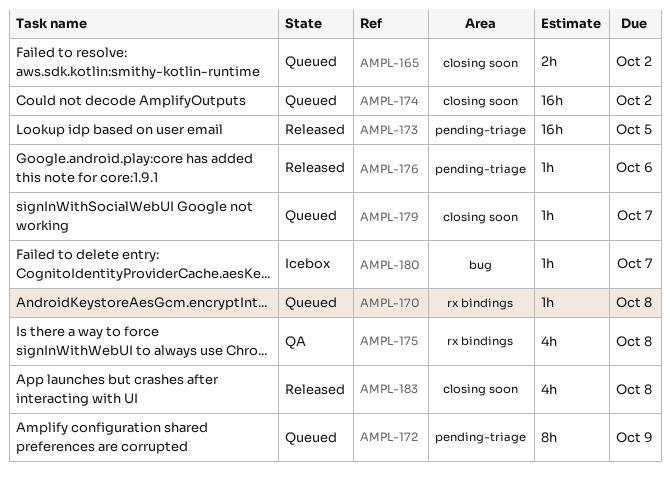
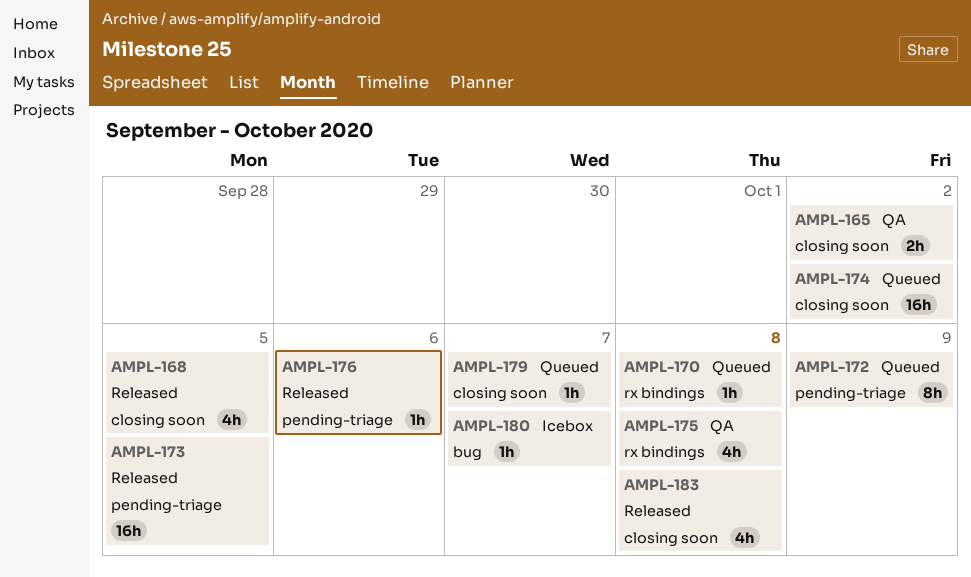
AMPL-165, status: Queued -> QA
AMPL-168: none -> present

